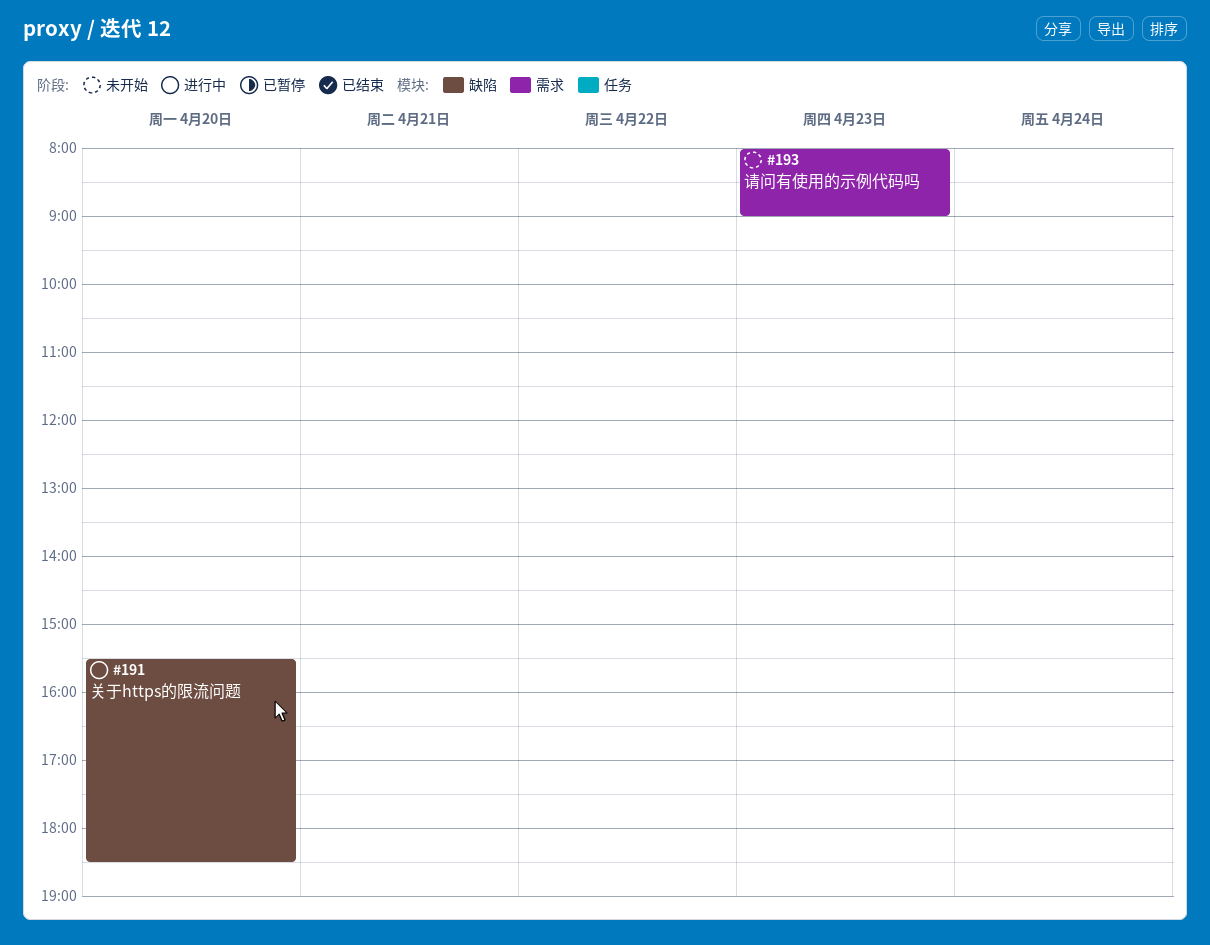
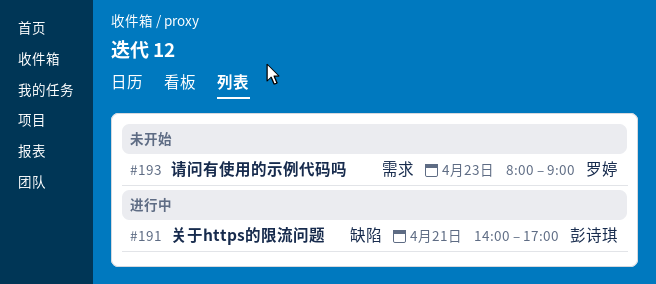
#191, day: Apr 20 -> Apr 21
#191, begins: 15:30 -> 14:00
#191, ends: 18:30 -> 17:00

